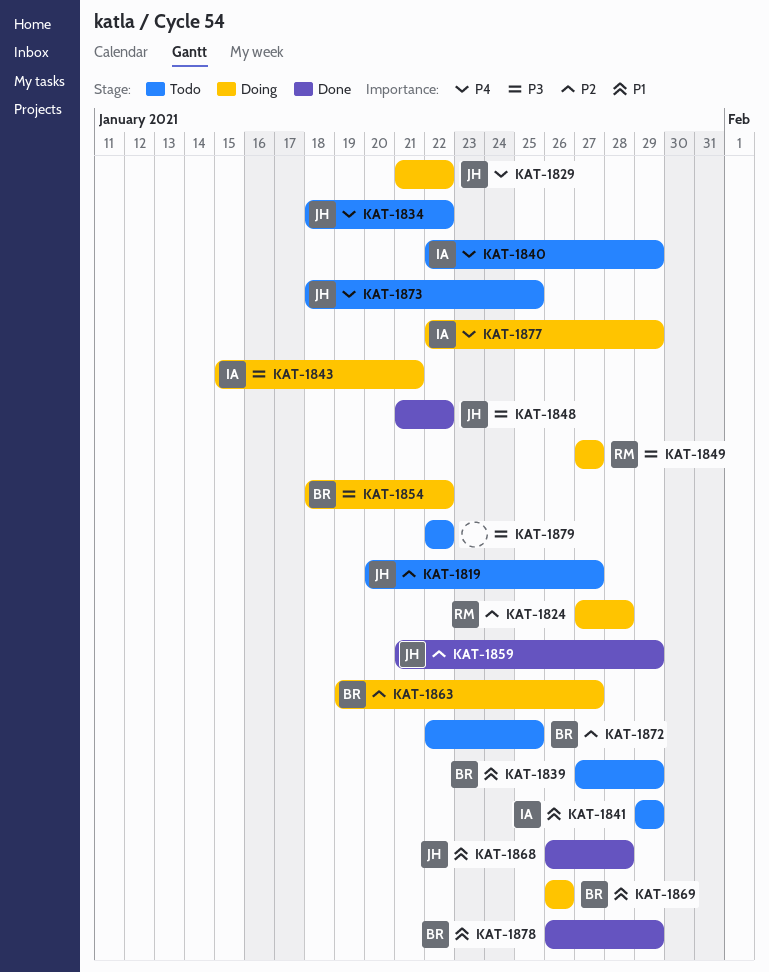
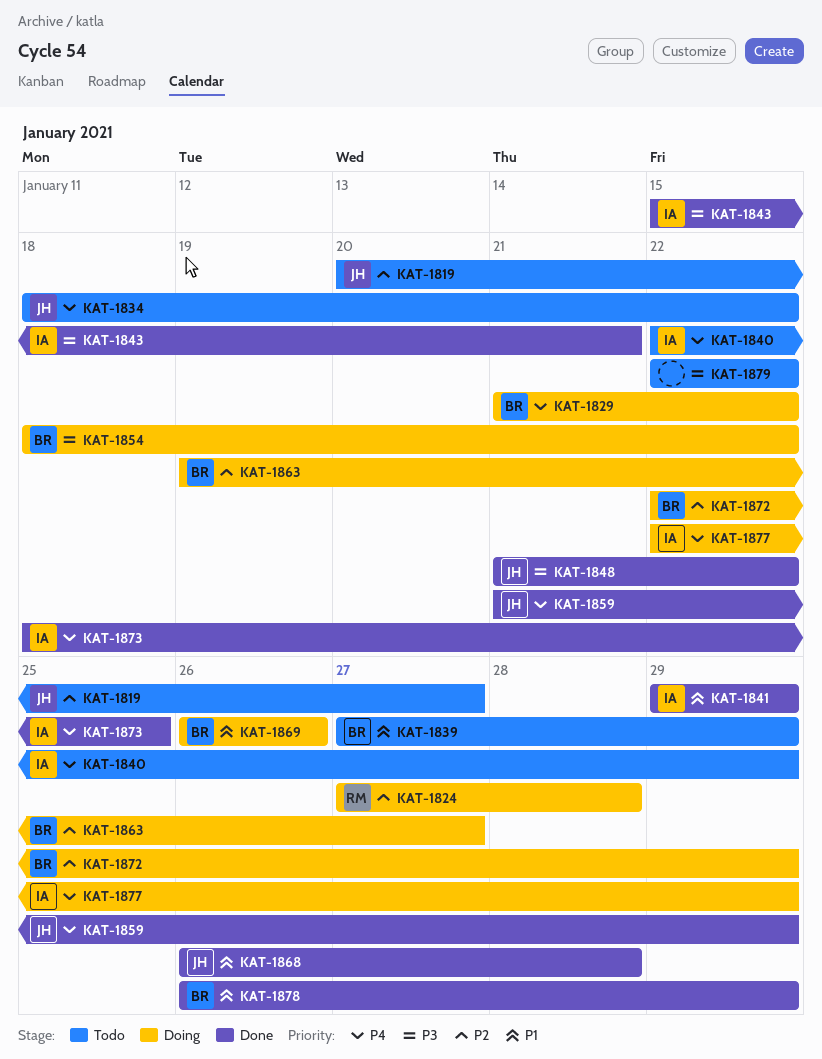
KAT-1829, owner: JH -> BR
KAT-1841, status: Todo -> Done
KAT-1843, status: Doing -> Done
KAT-1849: present -> none
KAT-1859, priority: P2 -> P4
KAT-1872, status: Todo -> Doing
KAT-1872, due: Jan 25 -> Jan 29
KAT-1873, status: Todo -> Done
KAT-1873, owner: JH -> IA

